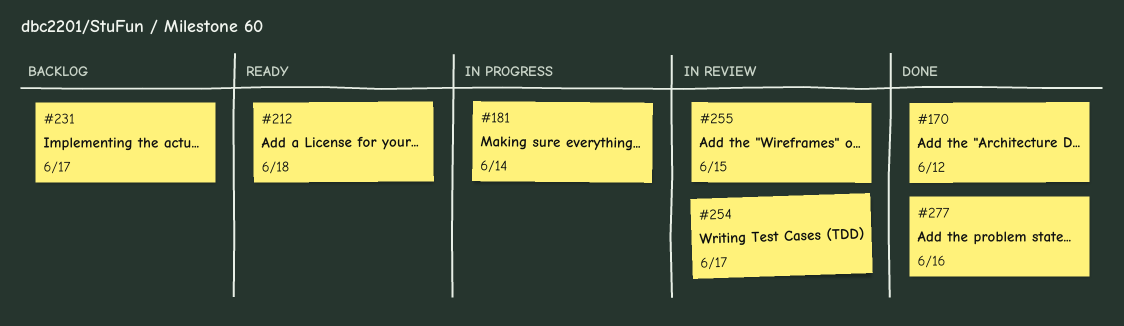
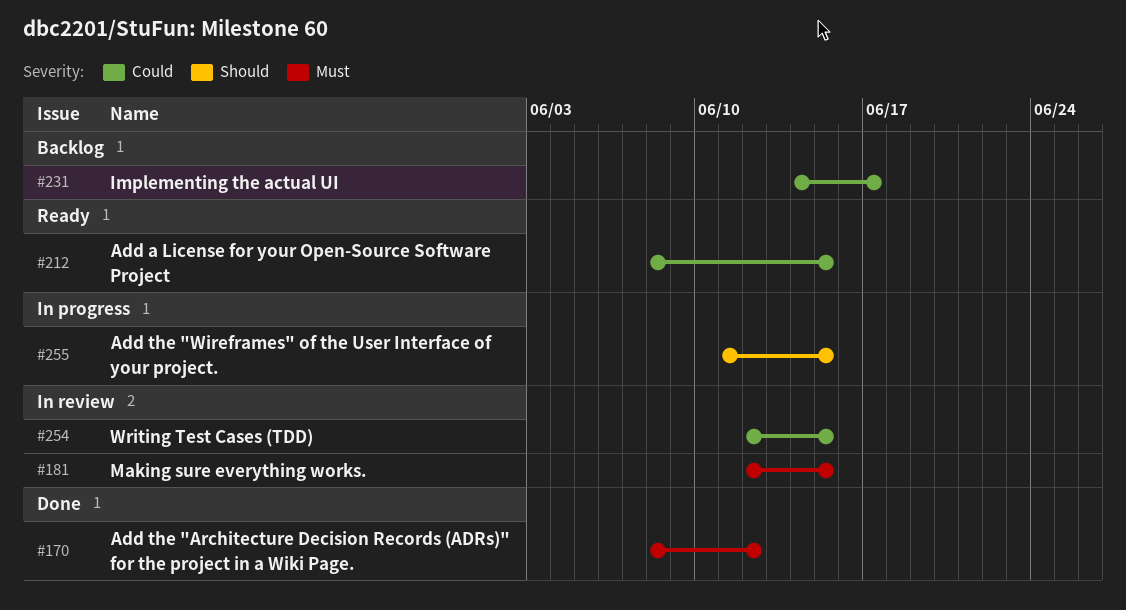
#181, status: In progress -> In review
#181, due: Jun 14 -> Jun 15
#212, due: Jun 18 -> Jun 15
#254, due: Jun 17 -> Jun 15
#255, status: In review -> In progress
#277: present -> none

